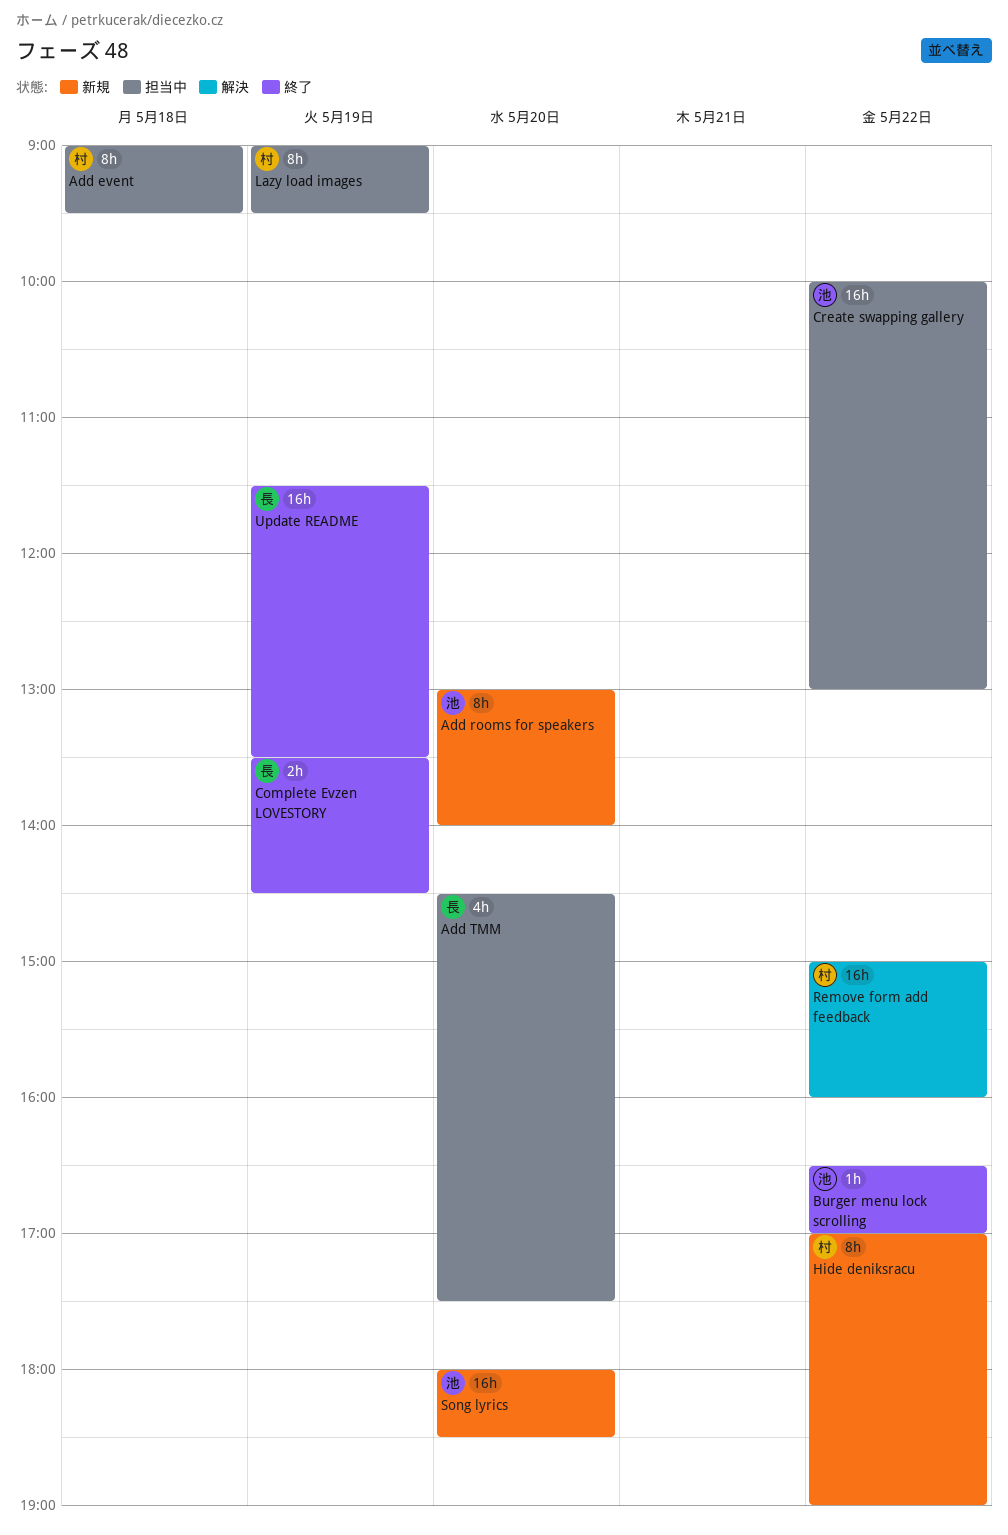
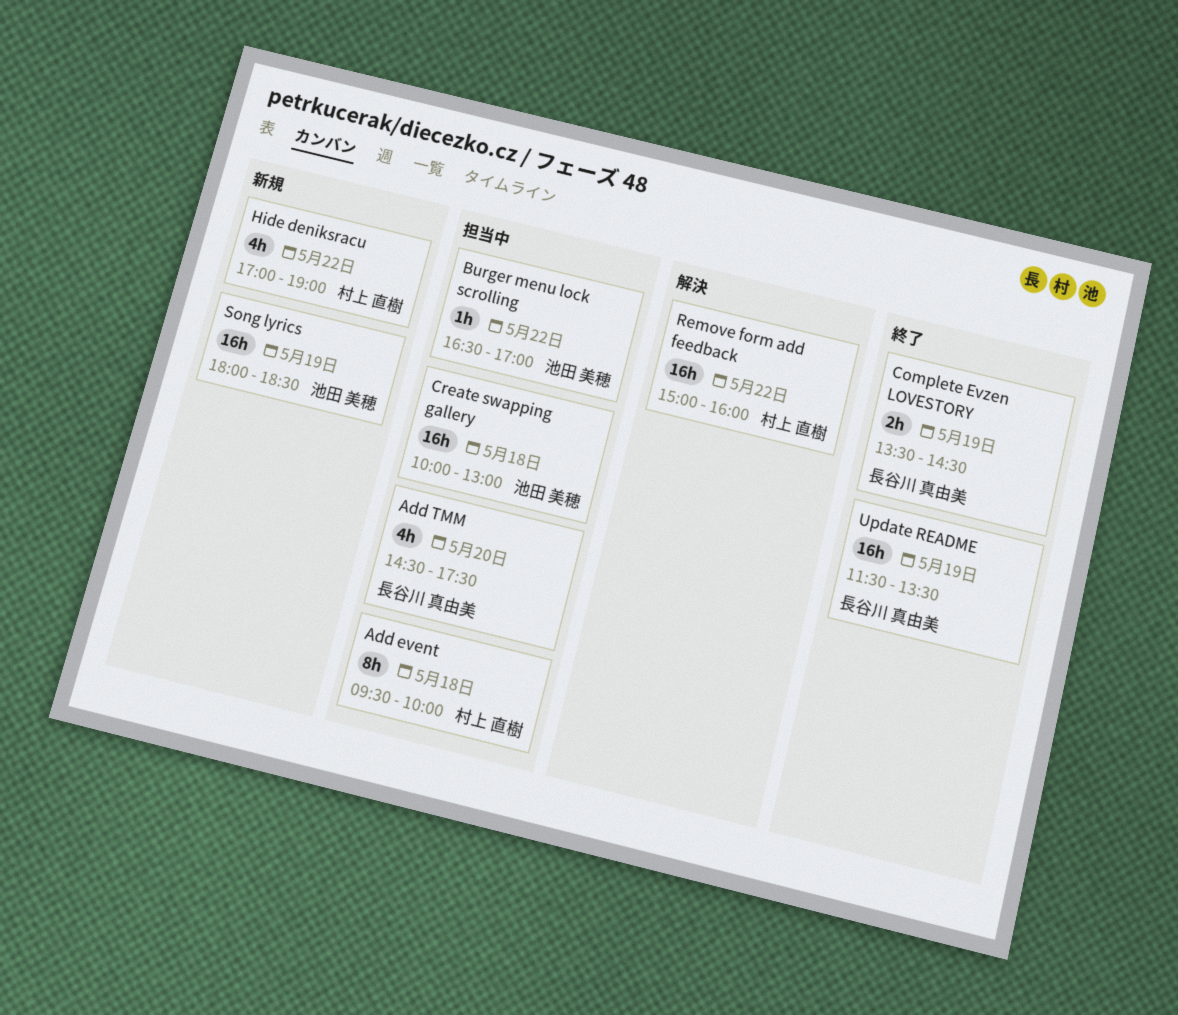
Add event, begins: 09:00 -> 09:30
Add event, ends: 09:30 -> 10:00
Add rooms for speakers: present -> none
Burger menu lock scrolling, status: 終了 -> 担当中
Create swapping gallery, day: May 22 -> May 18
Hide deniksracu, estimate: 8h -> 4h
Lazy load images: present -> none
Song lyrics, day: May 20 -> May 19

